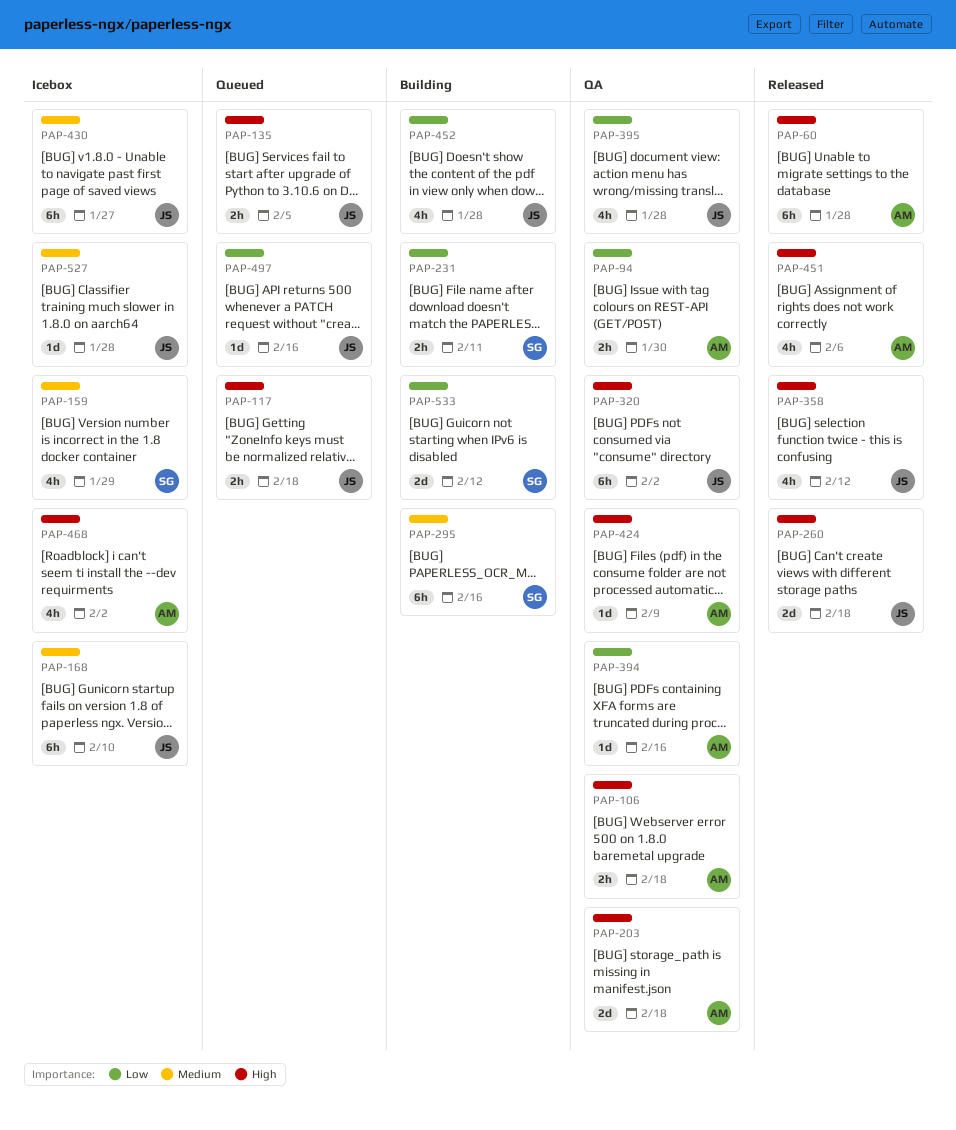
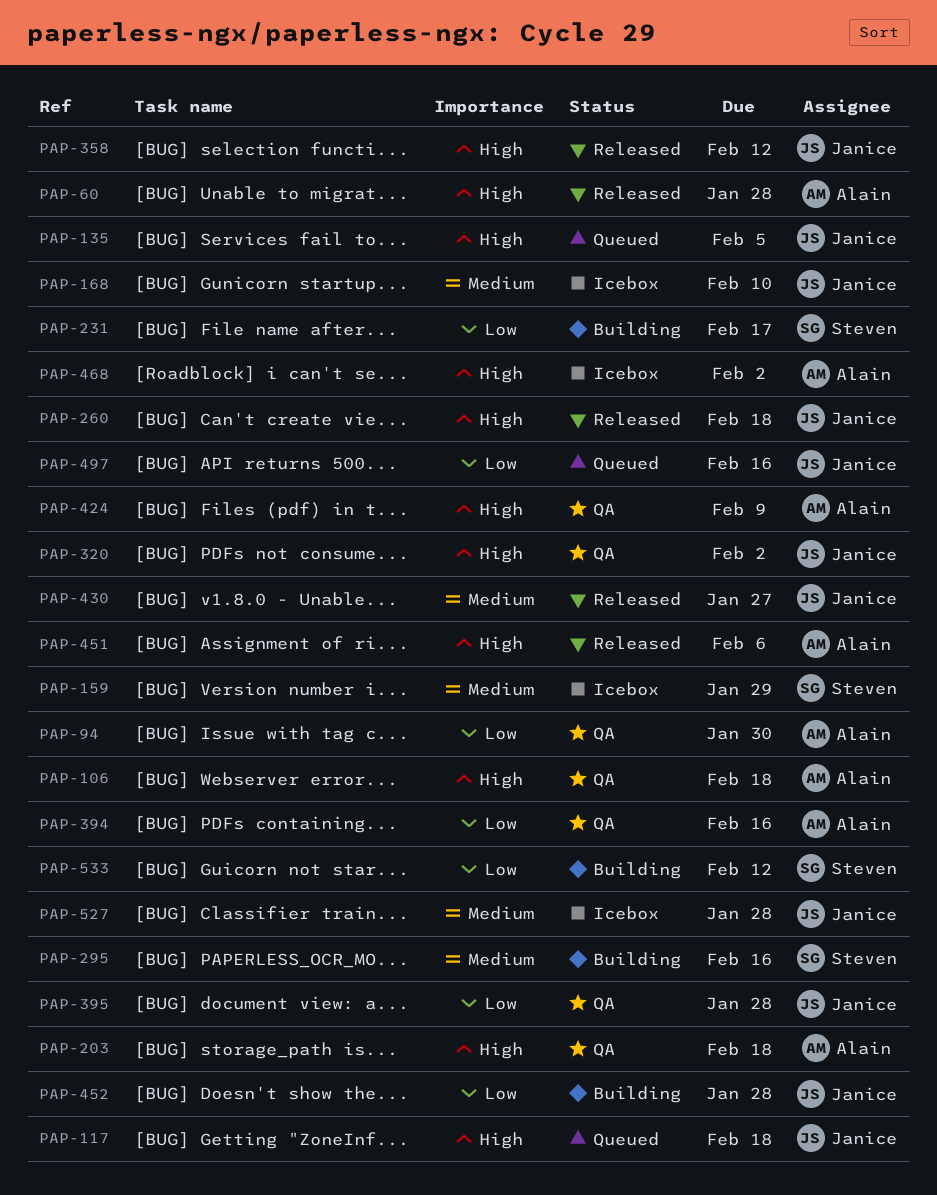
PAP-231, due: Feb 11 -> Feb 17
PAP-430, status: Icebox -> Released

